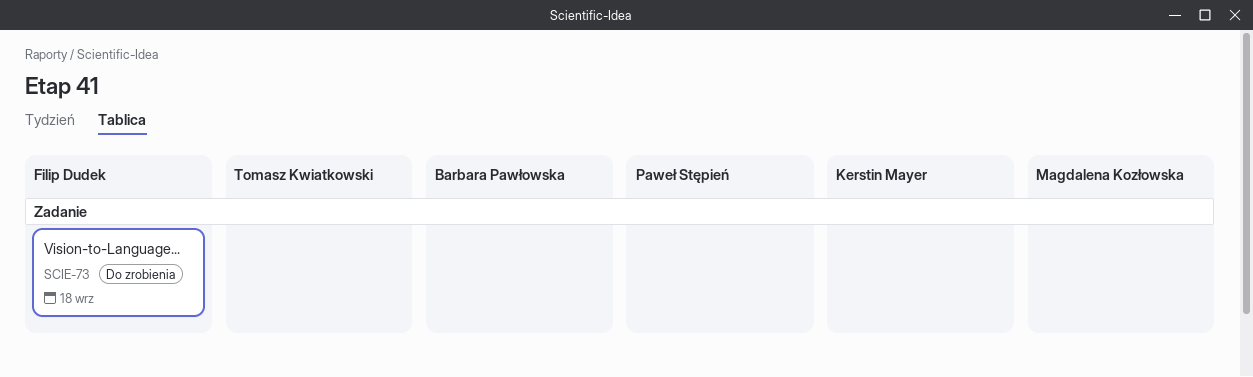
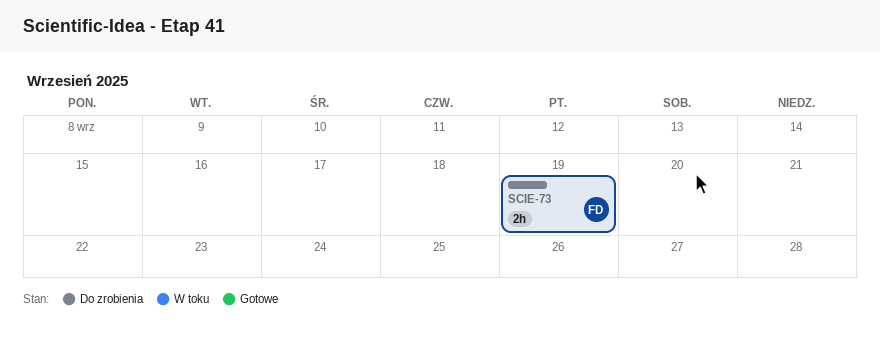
SCIE-73, due: Sep 18 -> Sep 19

